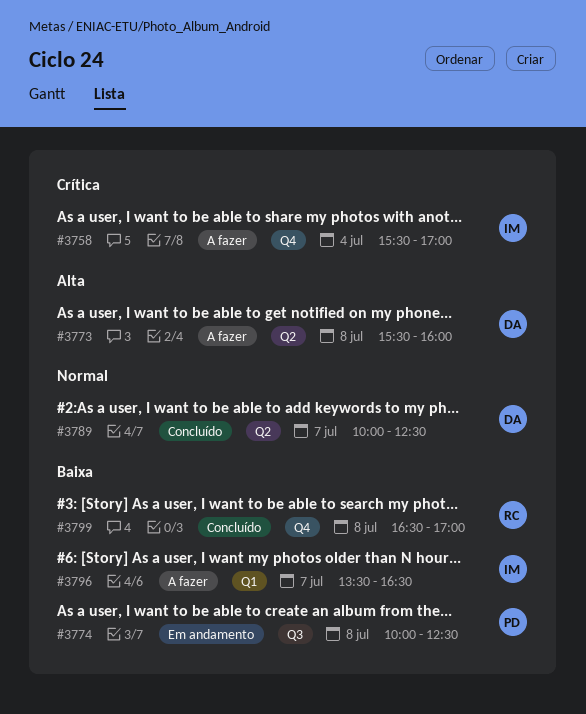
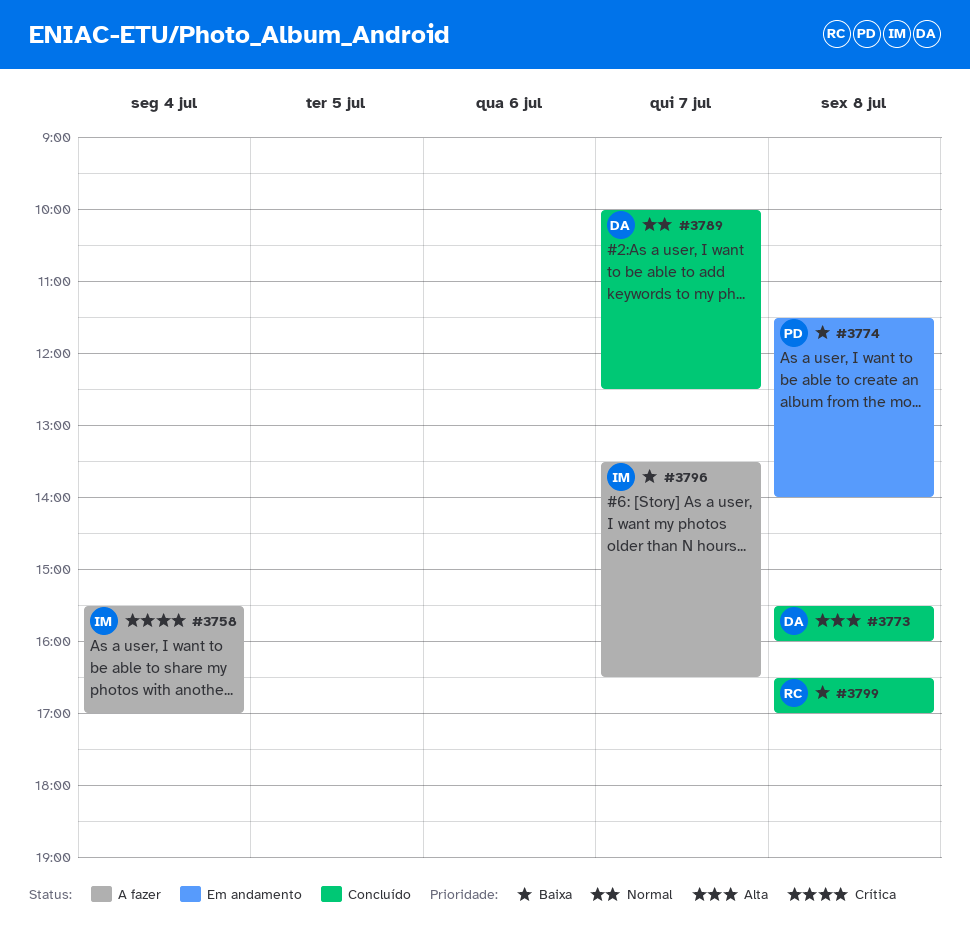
#3773, status: A fazer -> Concluído
#3774, begins: 10:00 -> 11:30
#3774, ends: 12:30 -> 14:00

